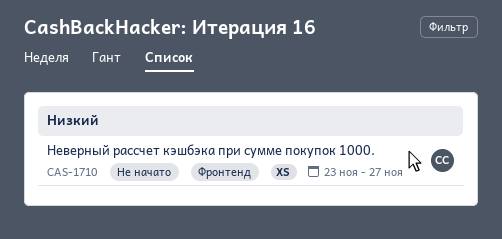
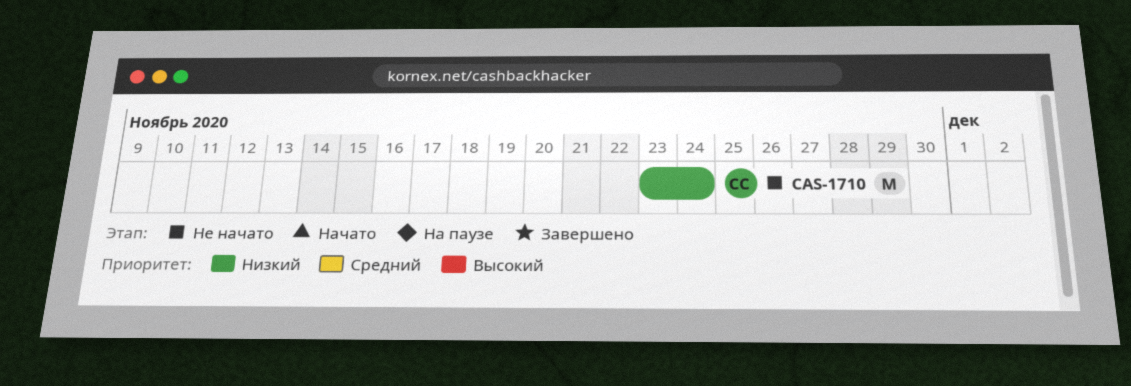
CAS-1710, estimate: XS -> M
CAS-1710, due: Nov 27 -> Nov 24

